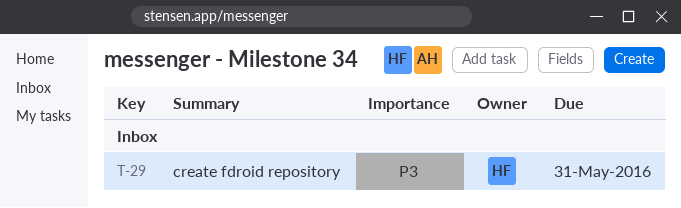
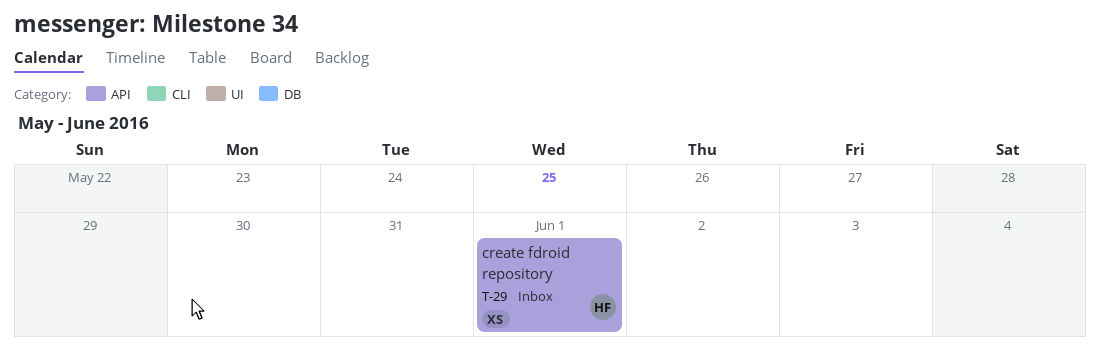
T-29, due: May 31 -> Jun 1

